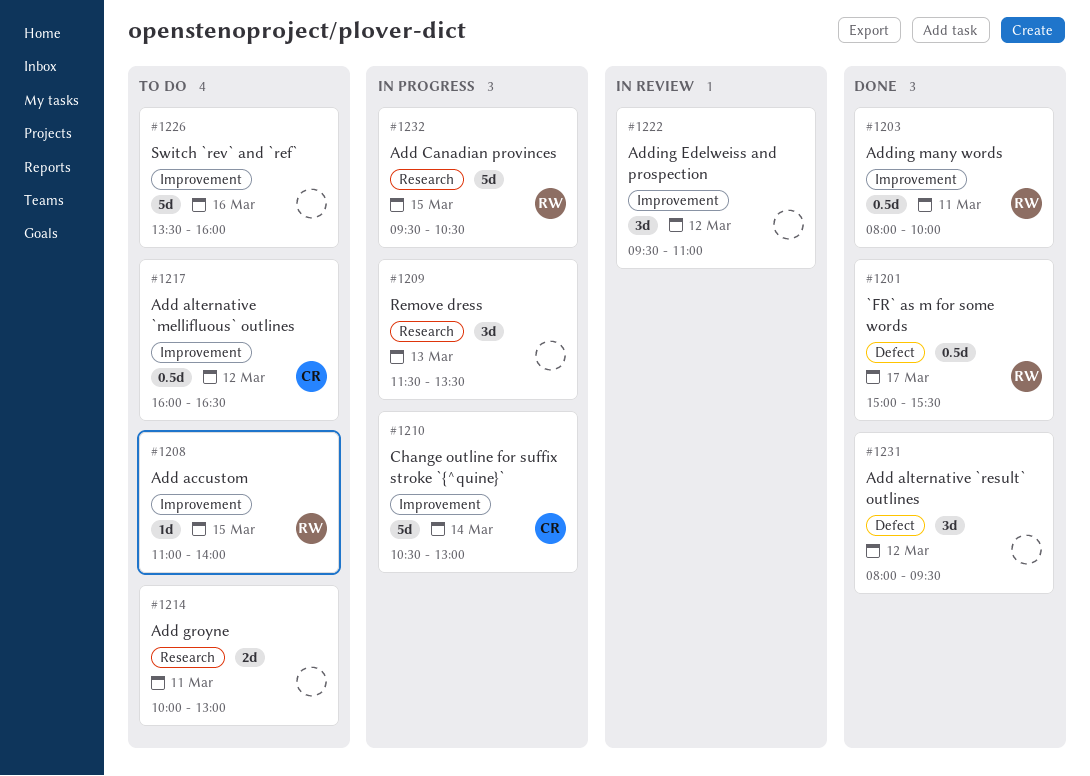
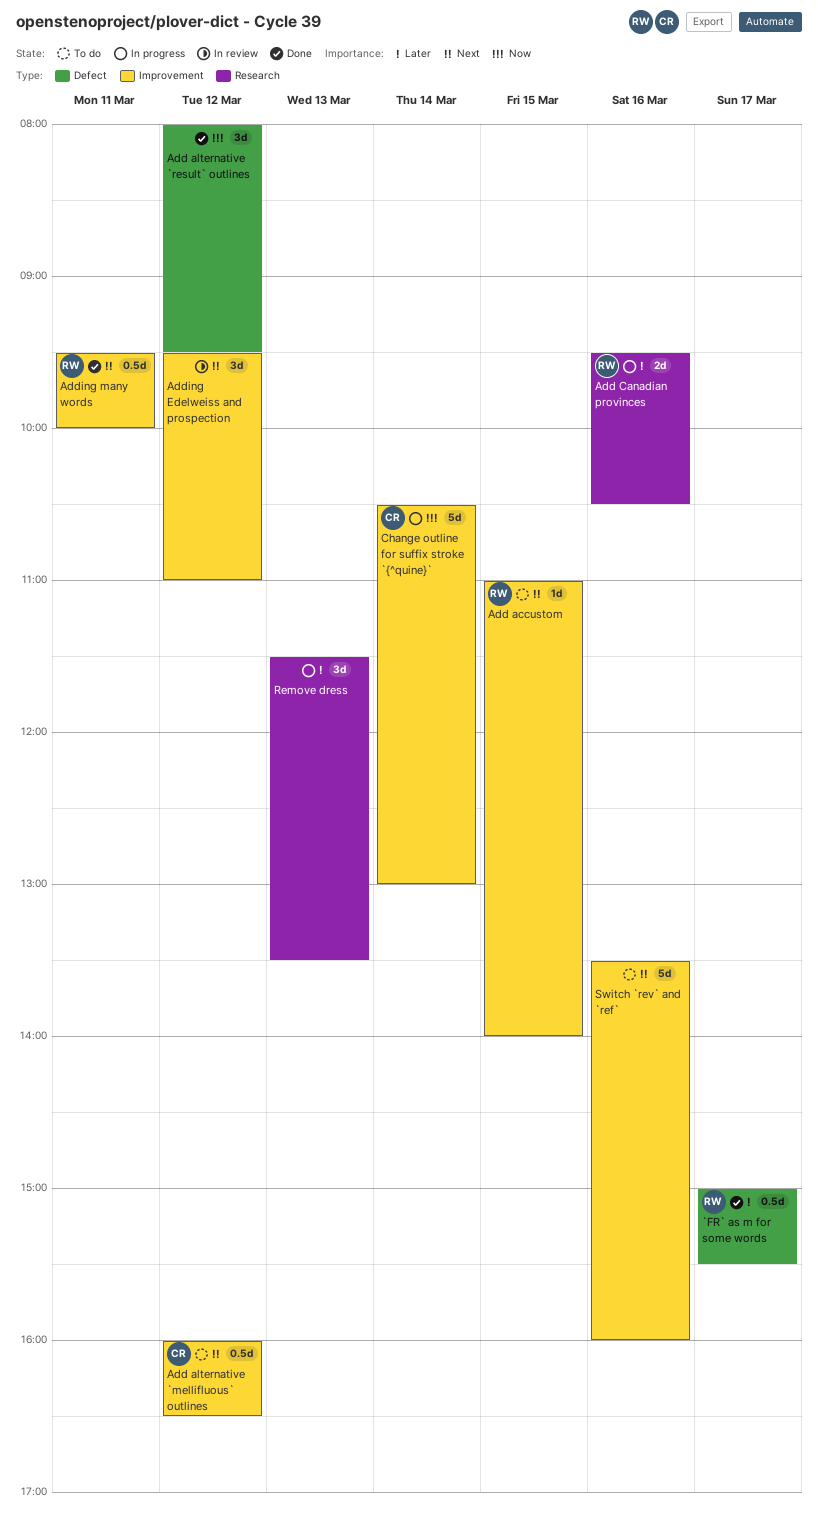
Add Canadian provinces, estimate: 5d -> 2d
Add Canadian provinces, day: Mar 15 -> Mar 16
Add groyne: present -> none
Adding many words, begins: 08:00 -> 09:30

